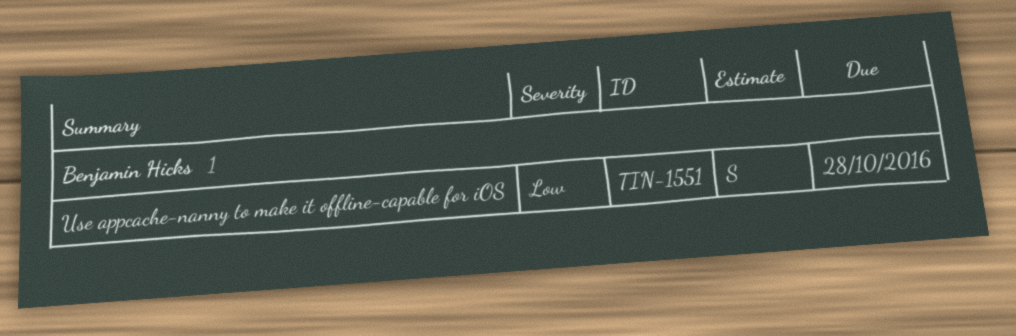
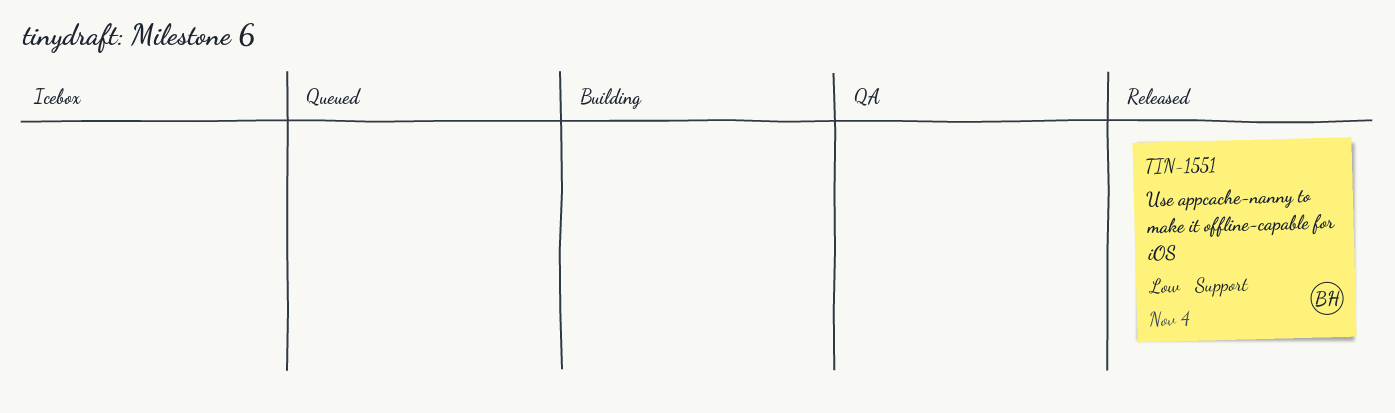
TIN-1551, due: Oct 28 -> Nov 4

